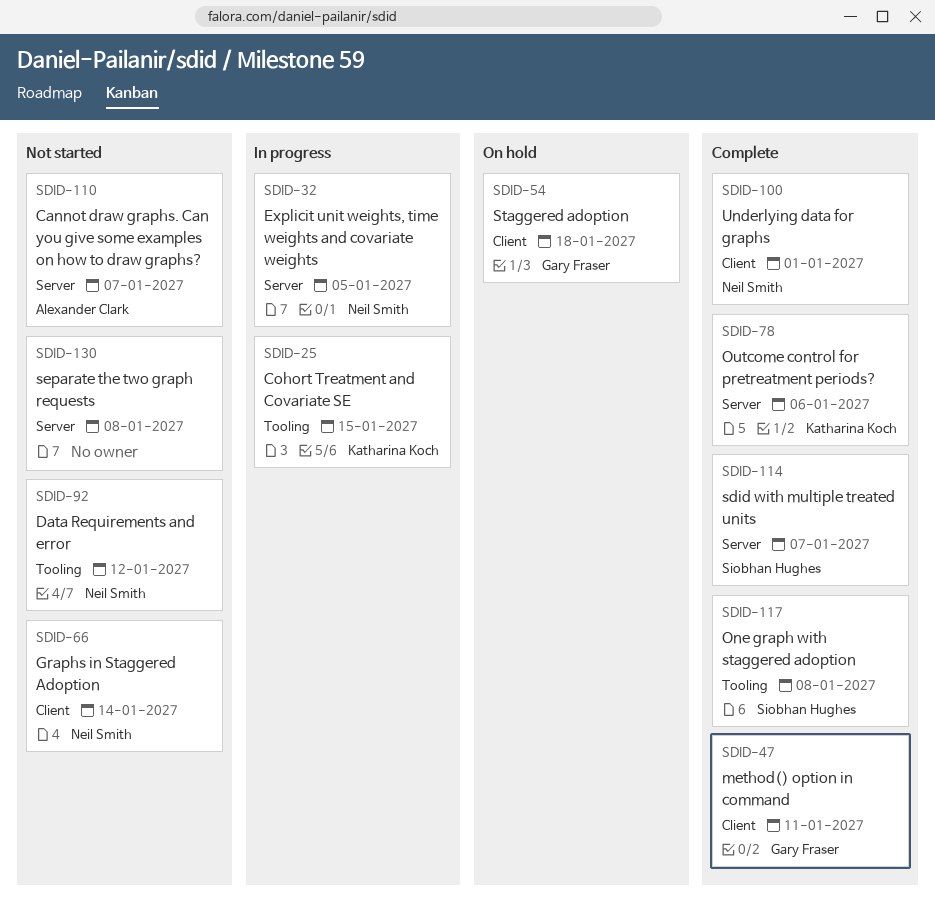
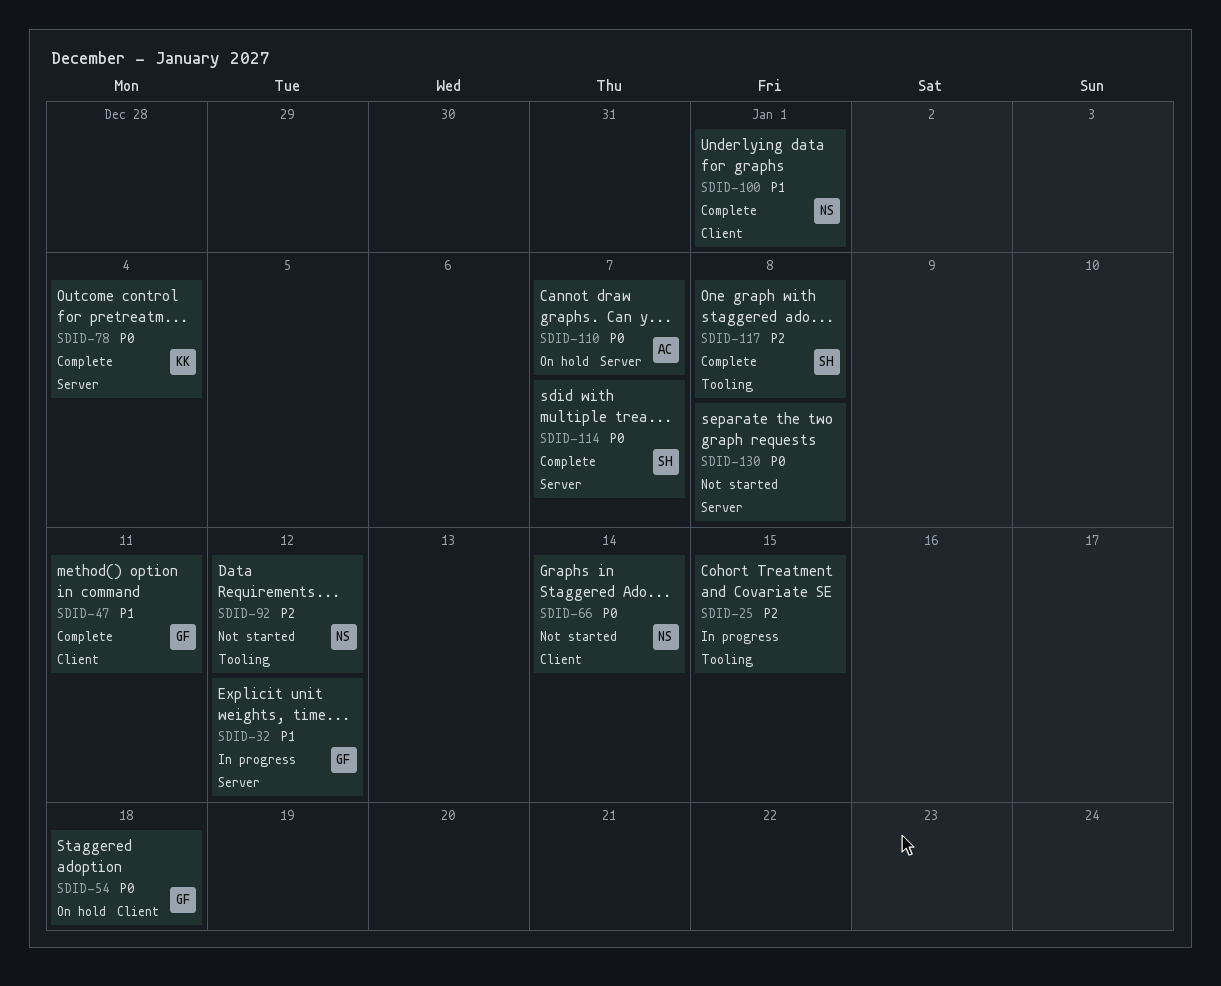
SDID-25, owner: Katharina Koch -> none
SDID-32, owner: Neil Smith -> Gary Fraser
SDID-32, due: Jan 5 -> Jan 12
SDID-78, due: Jan 6 -> Jan 4
SDID-110, status: Not started -> On hold

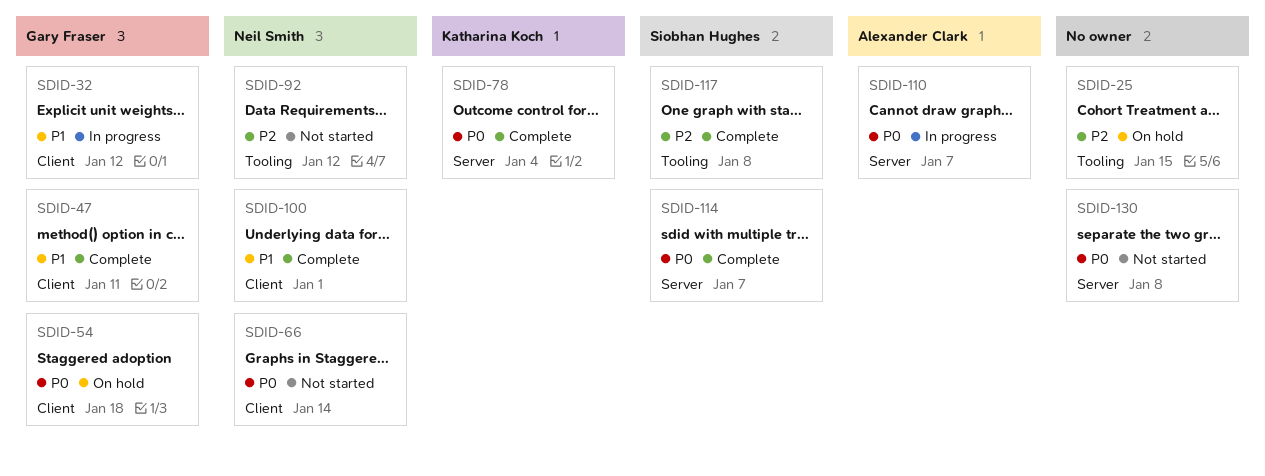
SDID-25, status: In progress -> On hold
SDID-32, label: Server -> Client
SDID-110, status: On hold -> In progress

